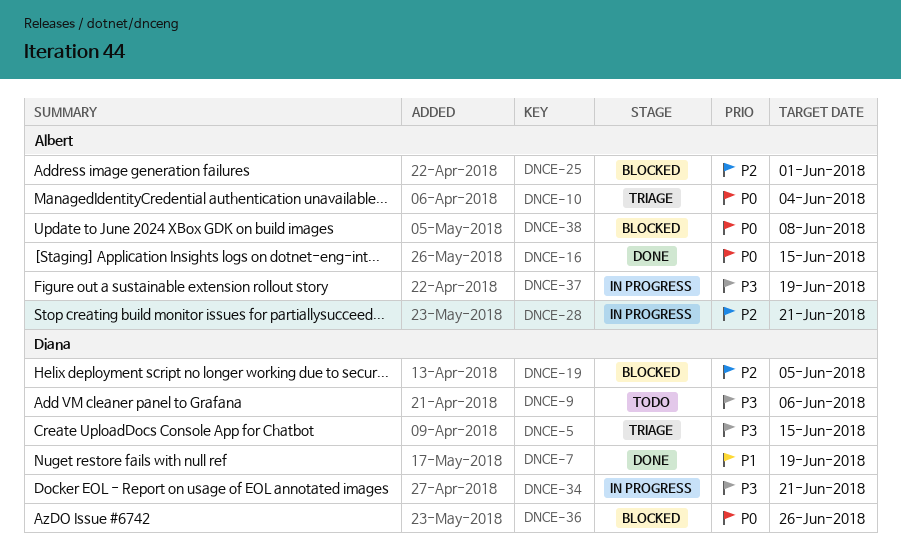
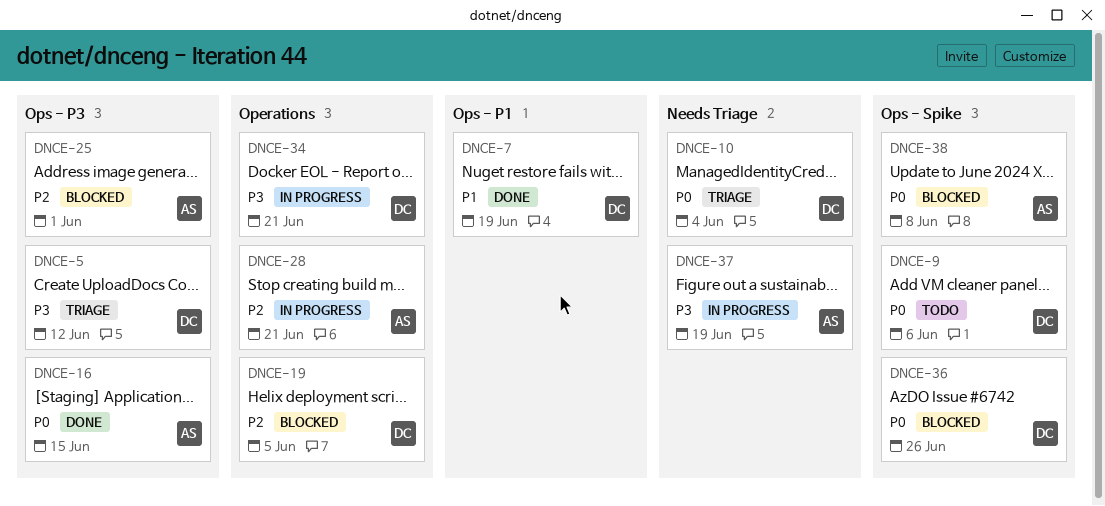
DNCE-5, due: Jun 15 -> Jun 12
DNCE-9, priority: P3 -> P0
DNCE-10, owner: Albert -> Diana

